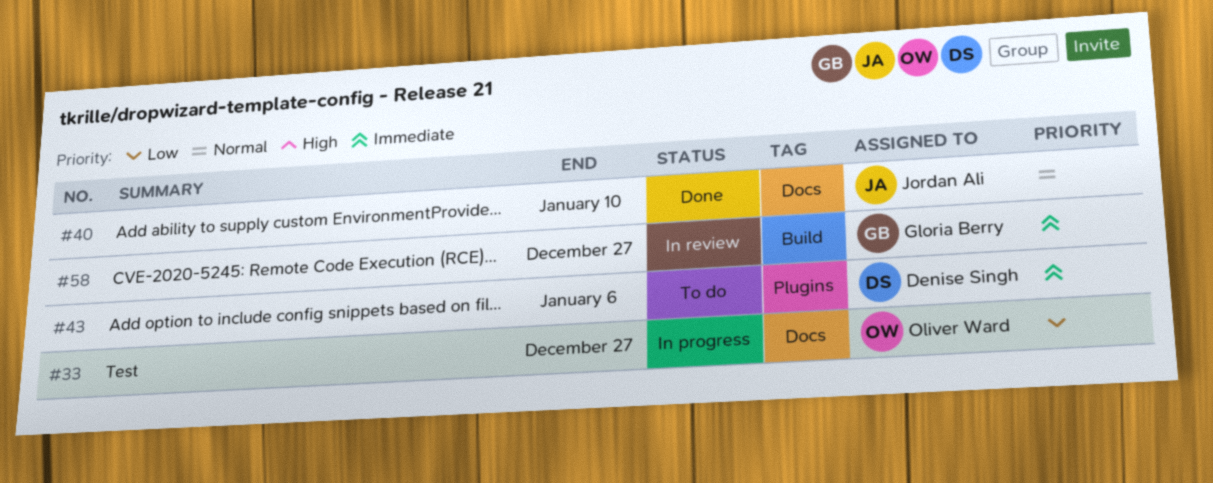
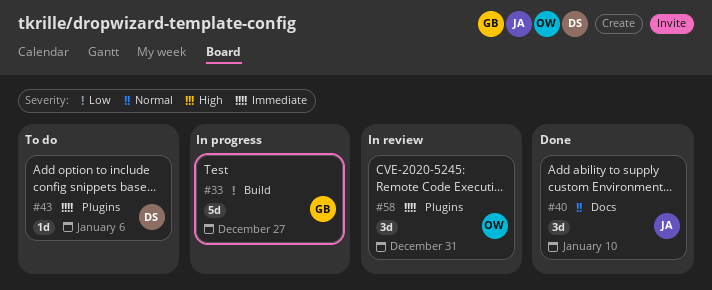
#33, owner: Oliver Ward -> Gloria Berry
#33, label: Docs -> Build
#58, owner: Gloria Berry -> Oliver Ward
#58, label: Build -> Plugins
#58, due: Dec 27 -> Dec 31

